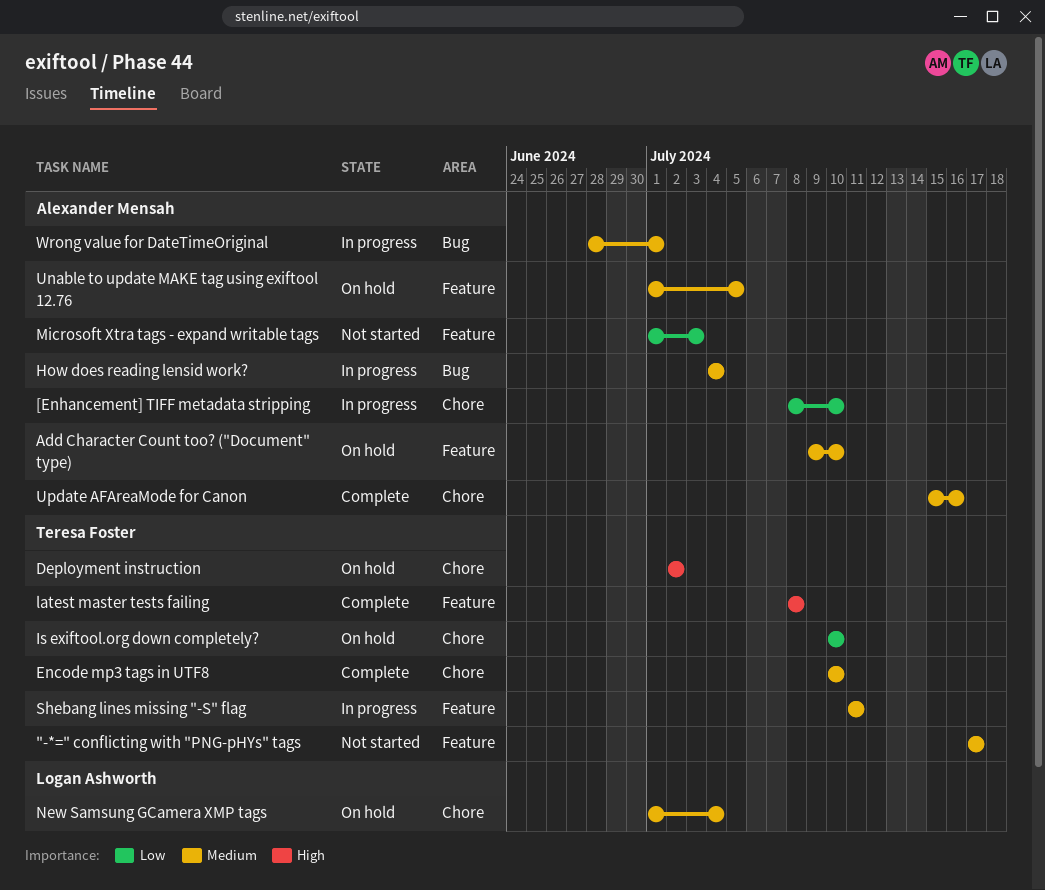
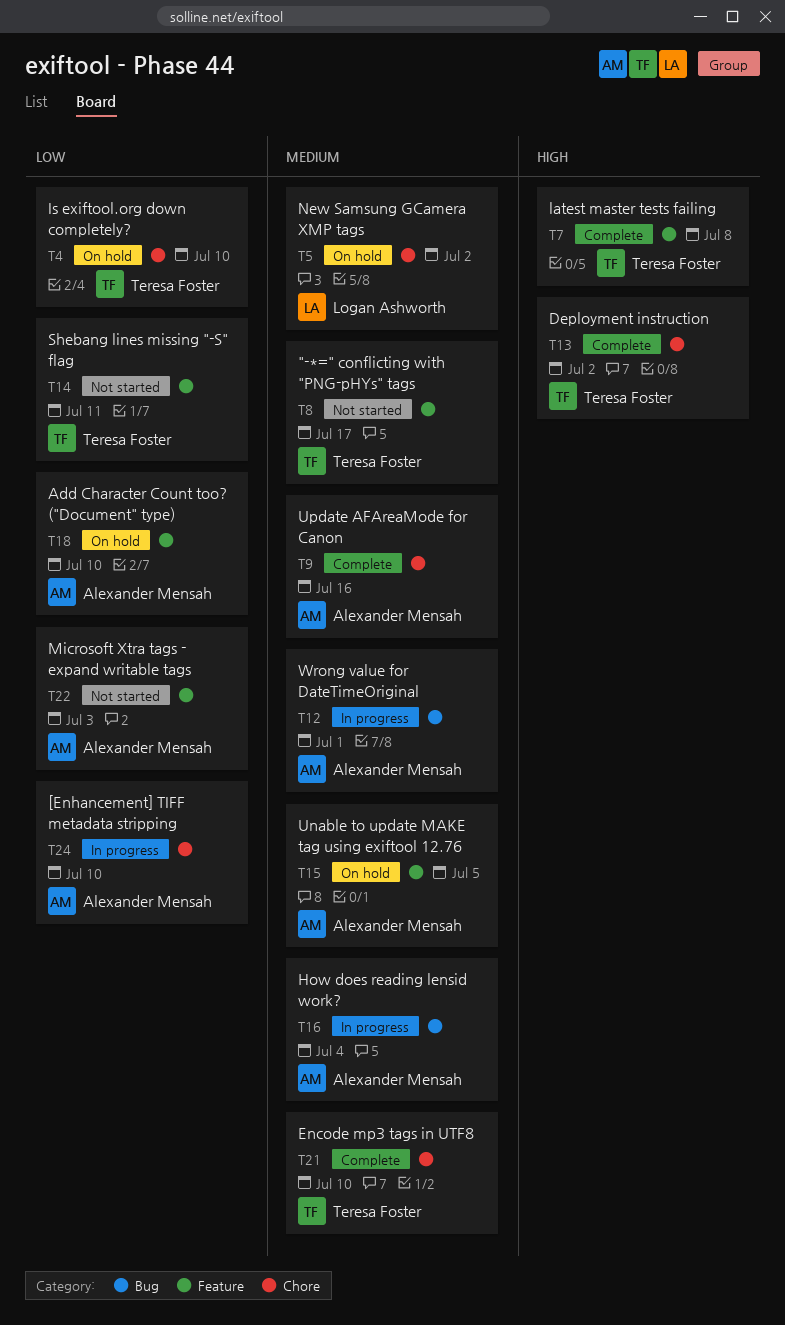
Add Character Count too? ("Document" type), priority: Medium -> Low
Deployment instruction, status: On hold -> Complete
New Samsung GCamera XMP tags, due: Jul 4 -> Jul 2
Shebang lines missing "-S" flag, status: In progress -> Not started
Shebang lines missing "-S" flag, priority: Medium -> Low

